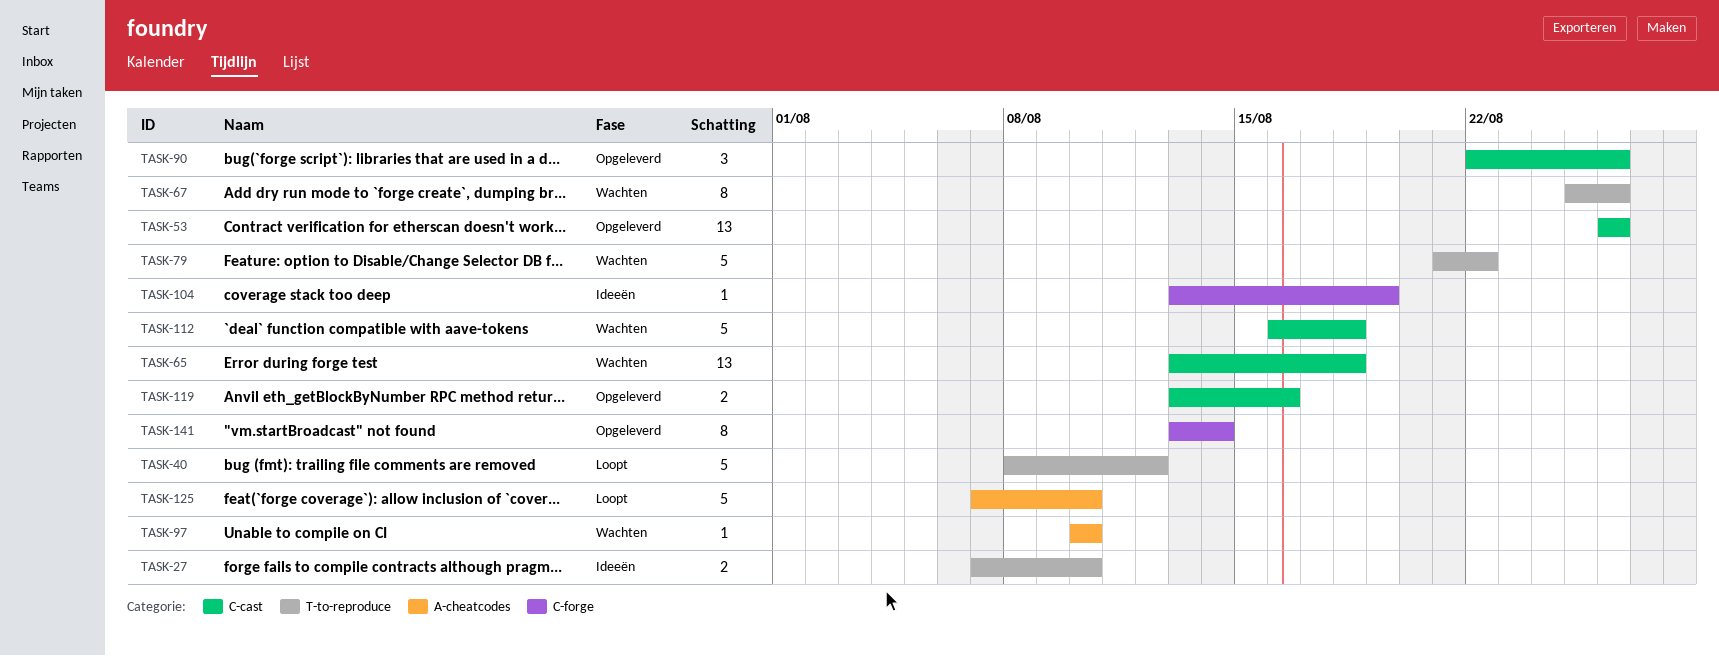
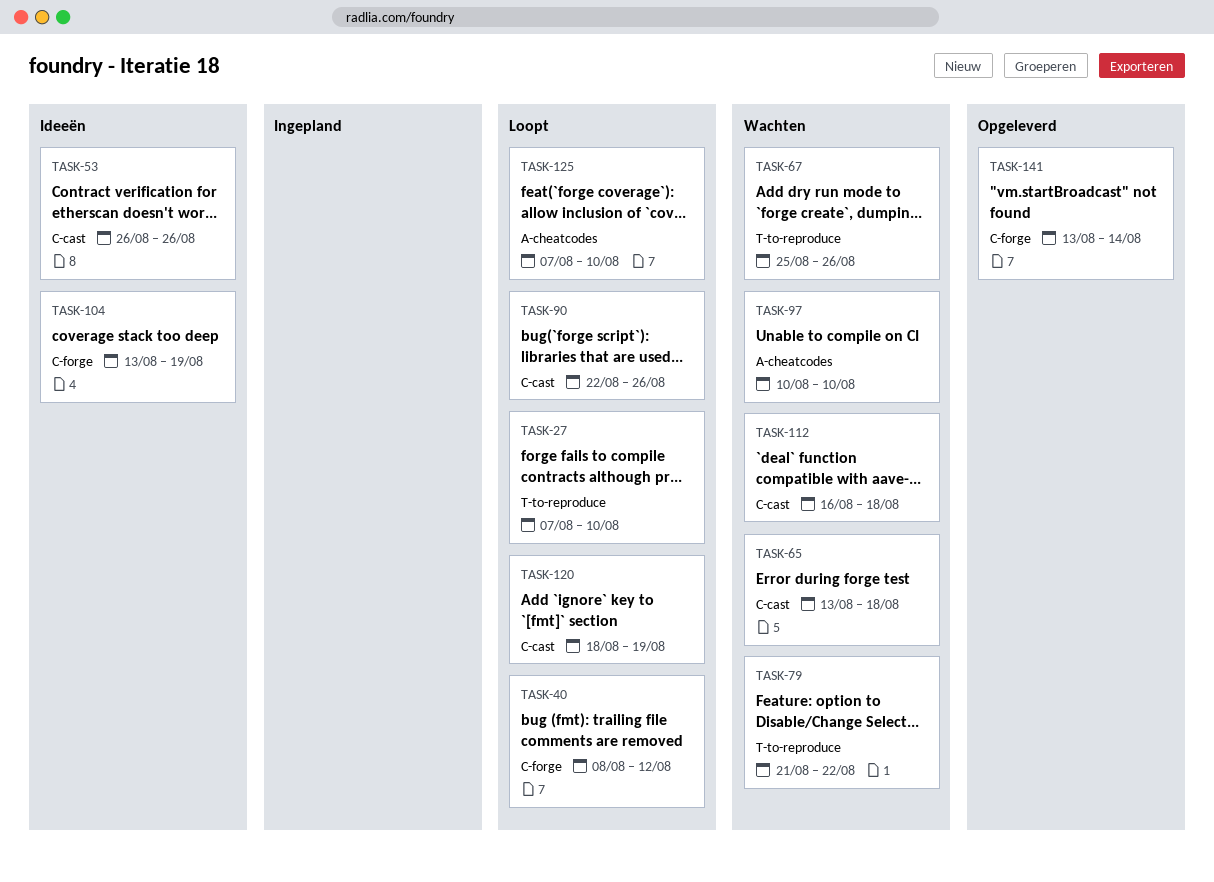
TASK-27, status: Ideeën -> Loopt
TASK-40, label: T-to-reproduce -> C-forge
TASK-53, status: Opgeleverd -> Ideeën
TASK-90, status: Opgeleverd -> Loopt
TASK-119: present -> none
TASK-120: none -> present

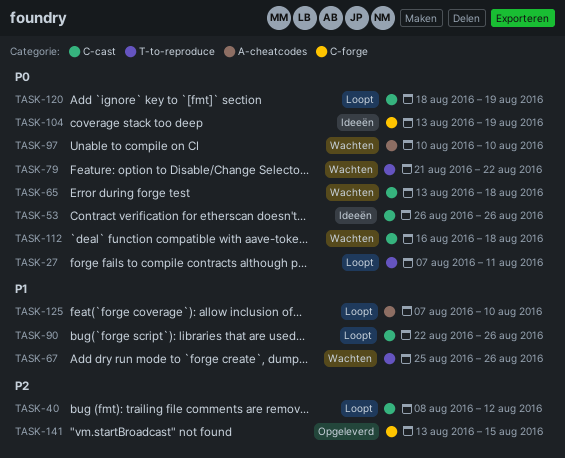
TASK-27, due: Aug 10 -> Aug 11
TASK-40, label: C-forge -> C-cast
TASK-141, due: Aug 14 -> Aug 15

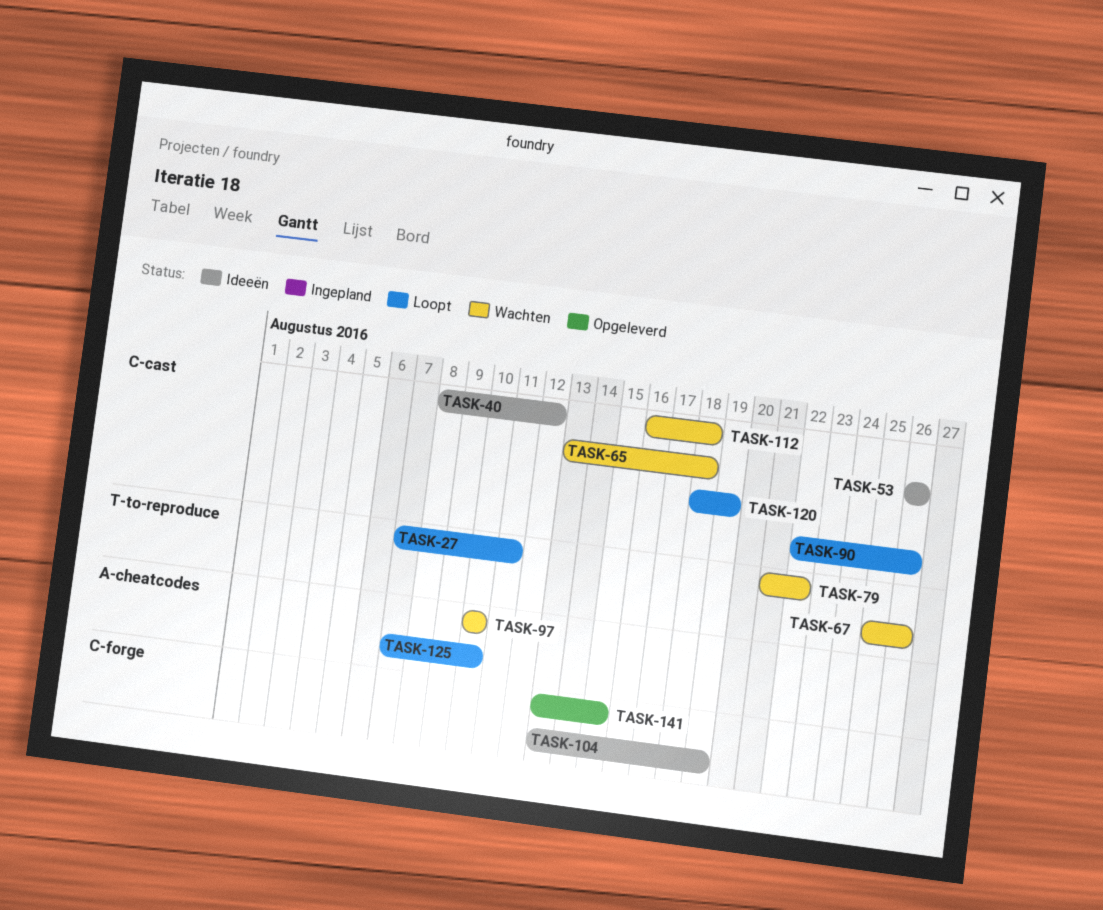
TASK-40, status: Loopt -> Ideeën

